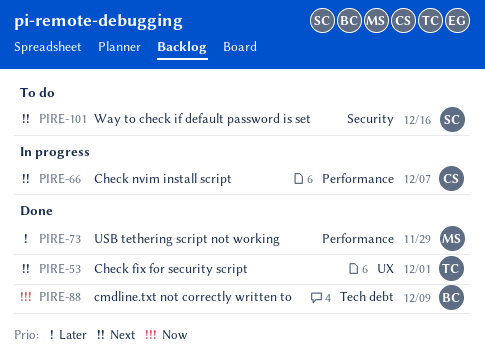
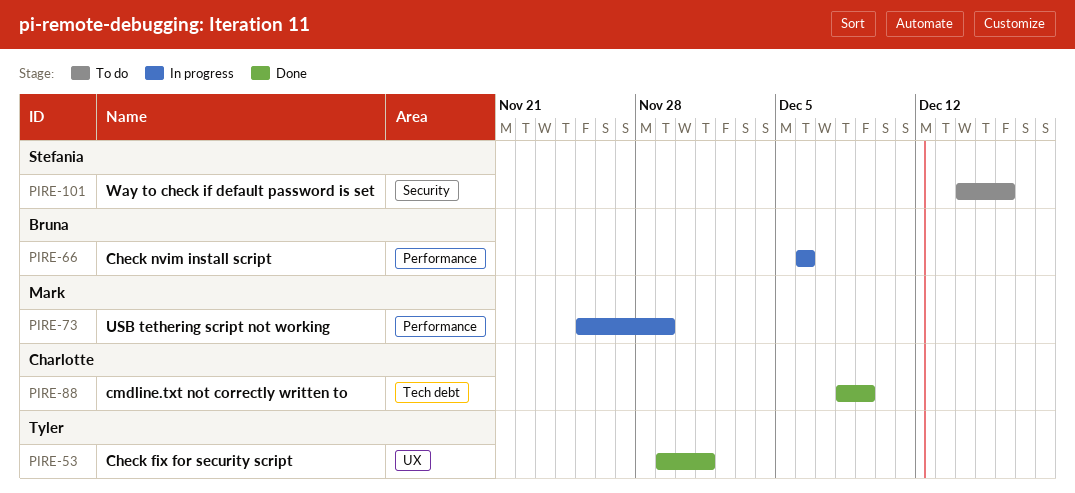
PIRE-66, owner: Charlotte -> Bruna
PIRE-66, due: Dec 7 -> Dec 6
PIRE-73, status: Done -> In progress
PIRE-88, owner: Bruna -> Charlotte

